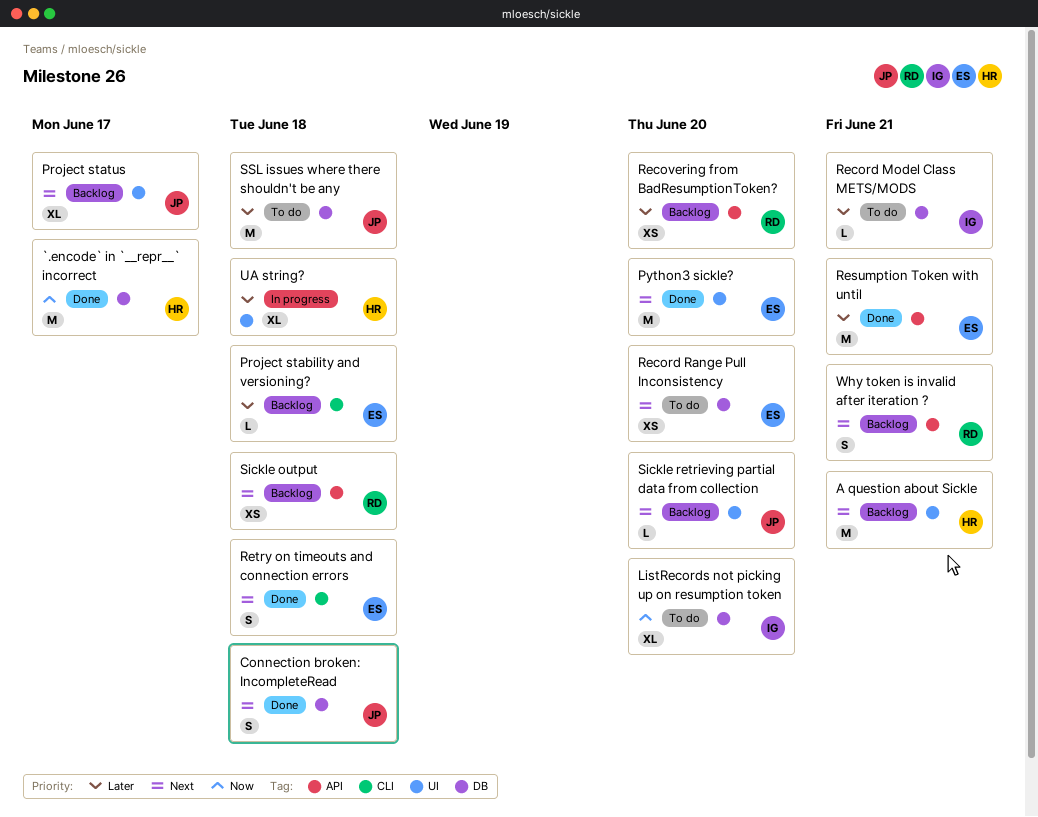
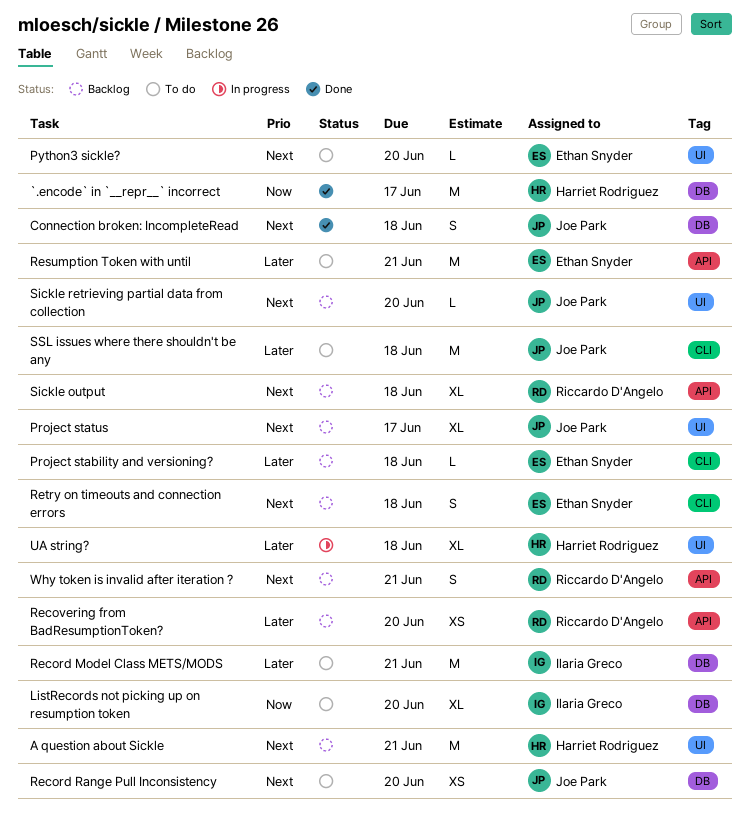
Python3 sickle?, status: Done -> To do
Python3 sickle?, estimate: M -> L
Record Model Class METS/MODS, estimate: L -> M
Record Range Pull Inconsistency, owner: Ethan Snyder -> Joe Park
Resumption Token with until, status: Done -> To do
Retry on timeouts and connection errors, status: Done -> Backlog
Sickle output, estimate: XS -> XL
SSL issues where there shouldn't be any, label: DB -> CLI

